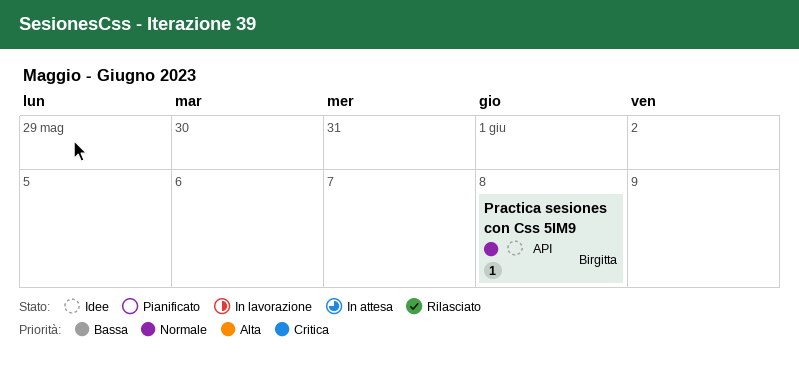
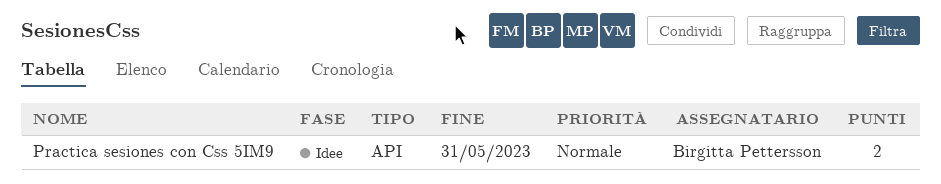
Practica sesiones con Css 5IM9, estimate: 1 -> 2
Practica sesiones con Css 5IM9, due: Jun 8 -> May 31

